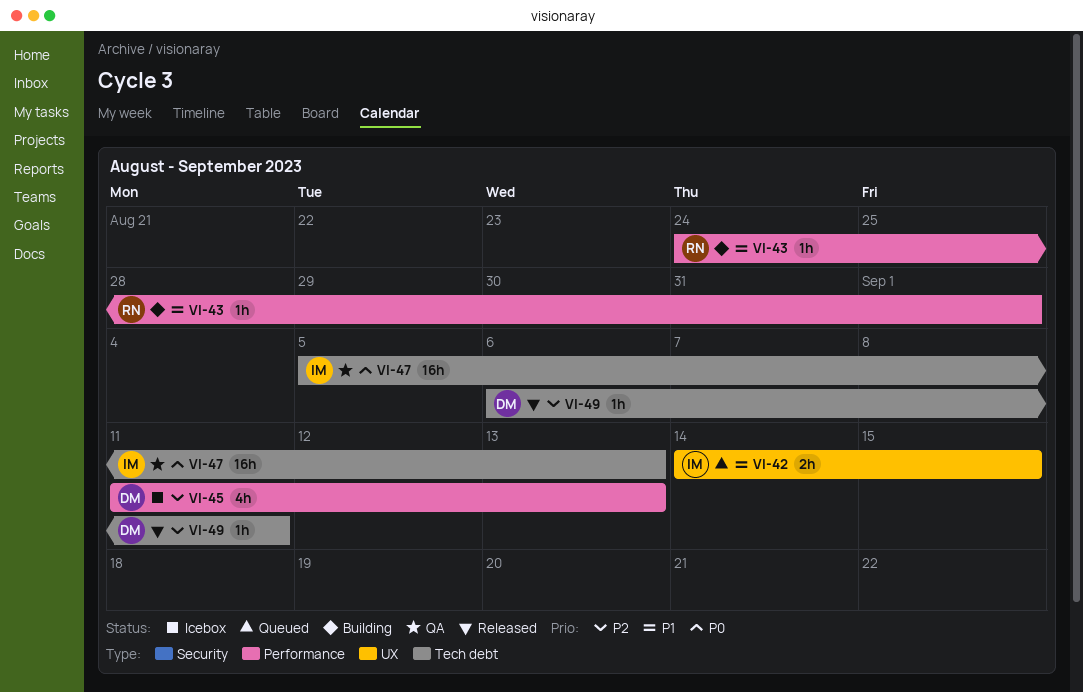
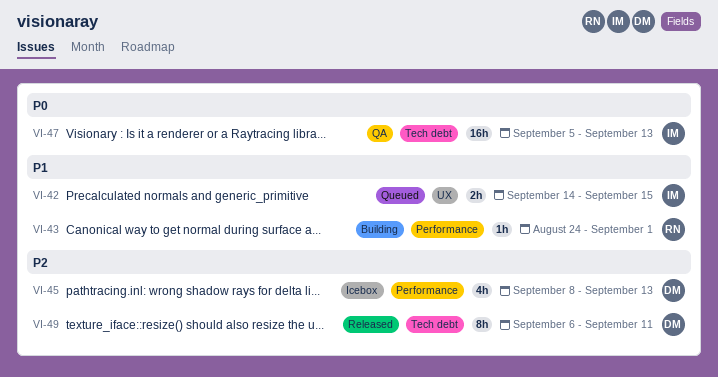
VI-45, start: Sep 11 -> Sep 8
VI-49, estimate: 1h -> 8h

